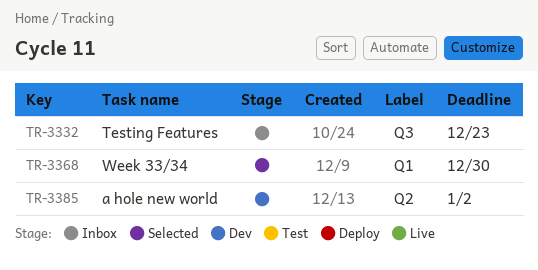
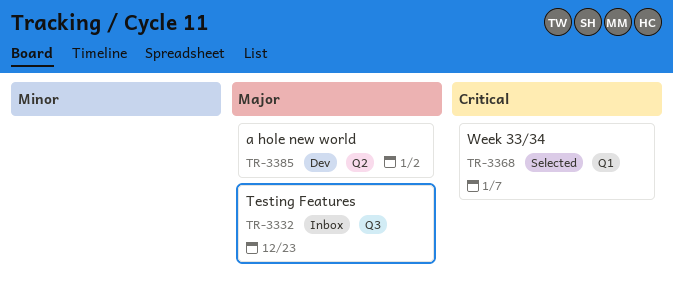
TR-3368, due: Dec 30 -> Jan 7

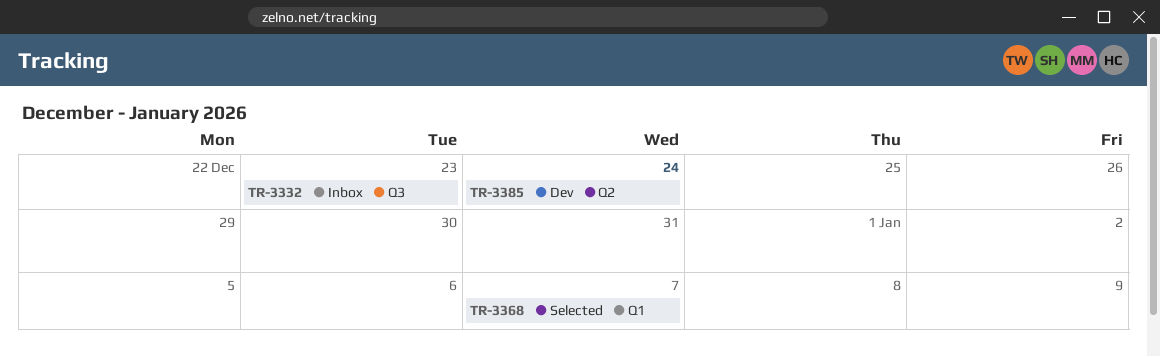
TR-3385, due: Jan 2 -> Dec 24

